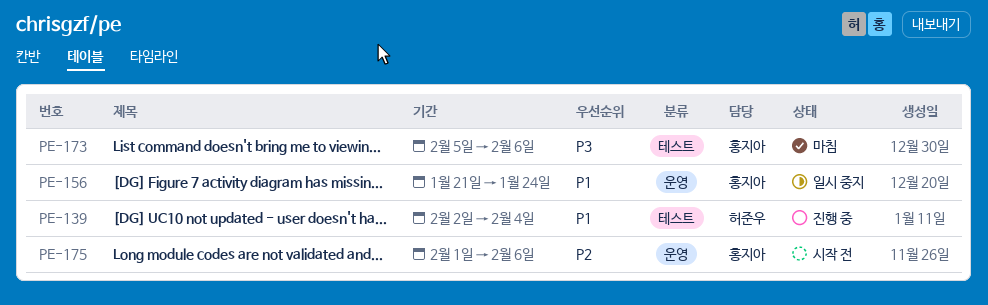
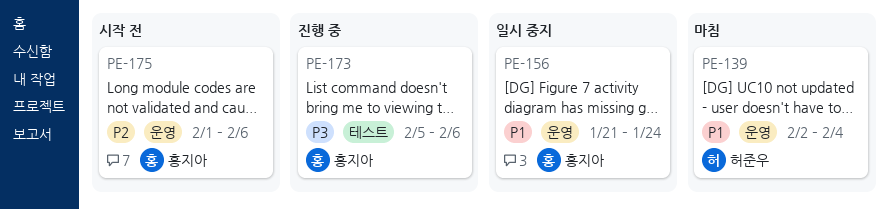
PE-139, status: 진행 중 -> 마침
PE-139, label: 테스트 -> 운영
PE-173, status: 마침 -> 진행 중

